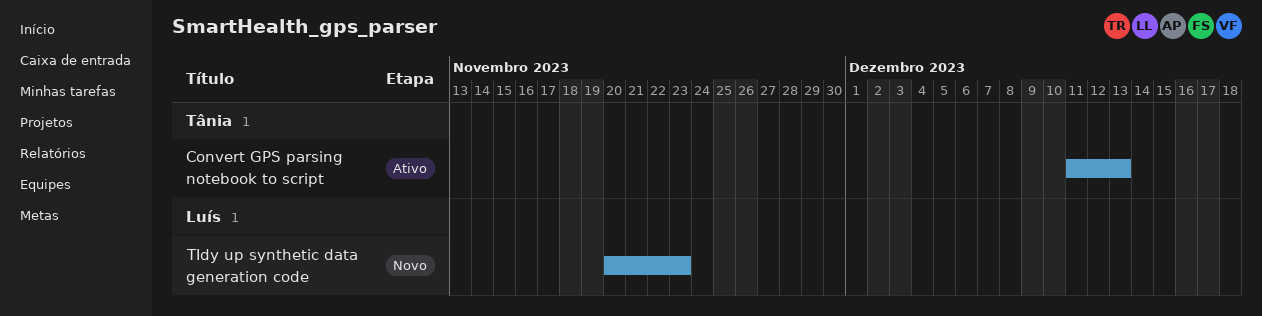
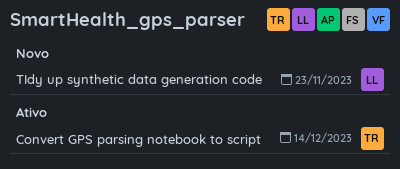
Convert GPS parsing notebook to script, due: Dec 13 -> Dec 14

